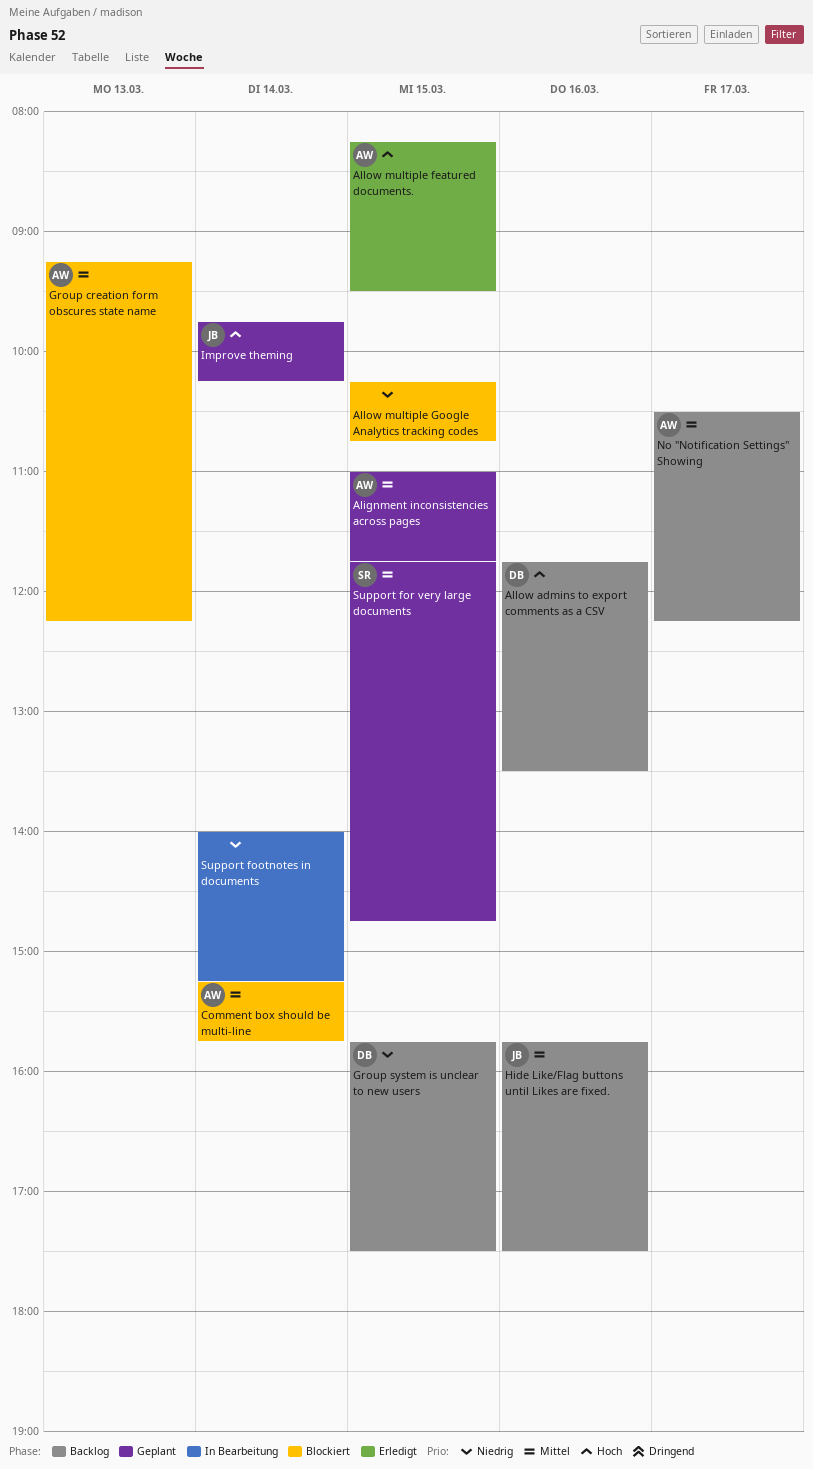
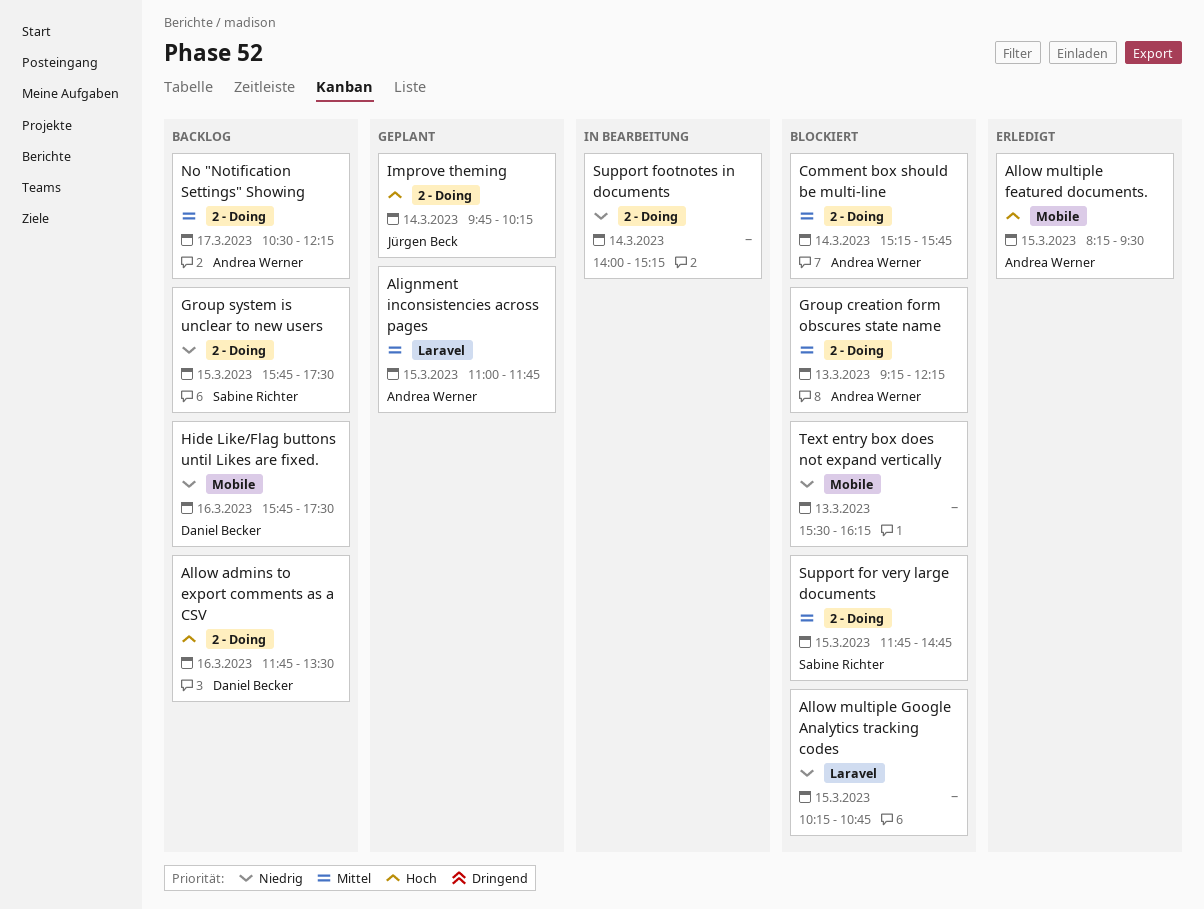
Group system is unclear to new users, owner: Daniel Becker -> Sabine Richter
Hide Like/Flag buttons until Likes are fixed., owner: Jürgen Beck -> Daniel Becker
Hide Like/Flag buttons until Likes are fixed., priority: Mittel -> Niedrig
Support for very large documents, status: Geplant -> Blockiert
Text entry box does not expand vertically: none -> present

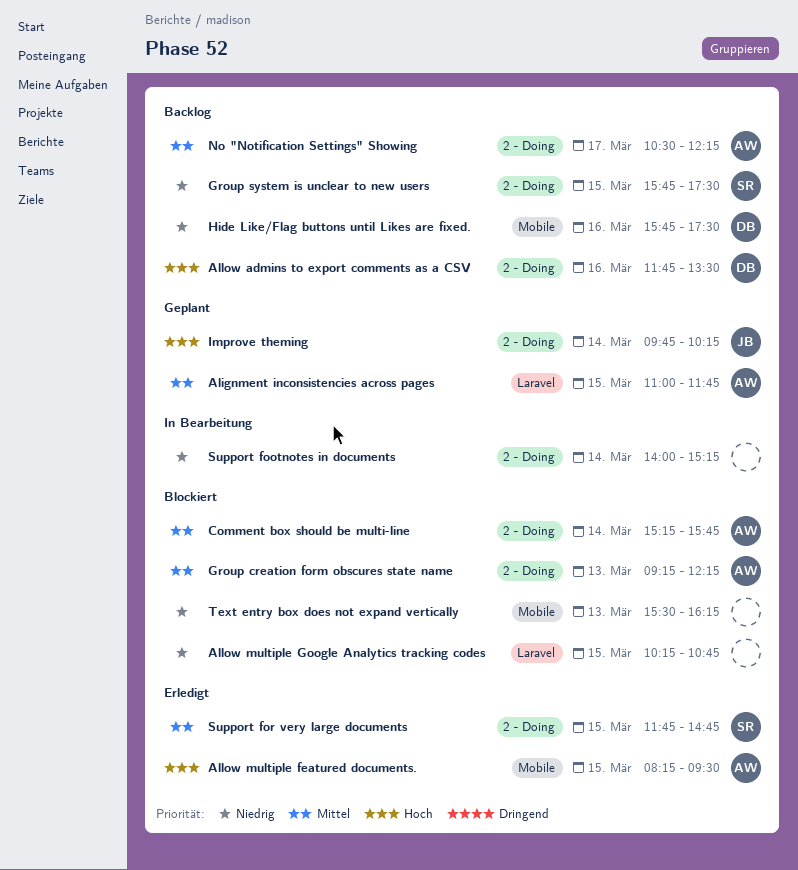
Support for very large documents, status: Blockiert -> Erledigt

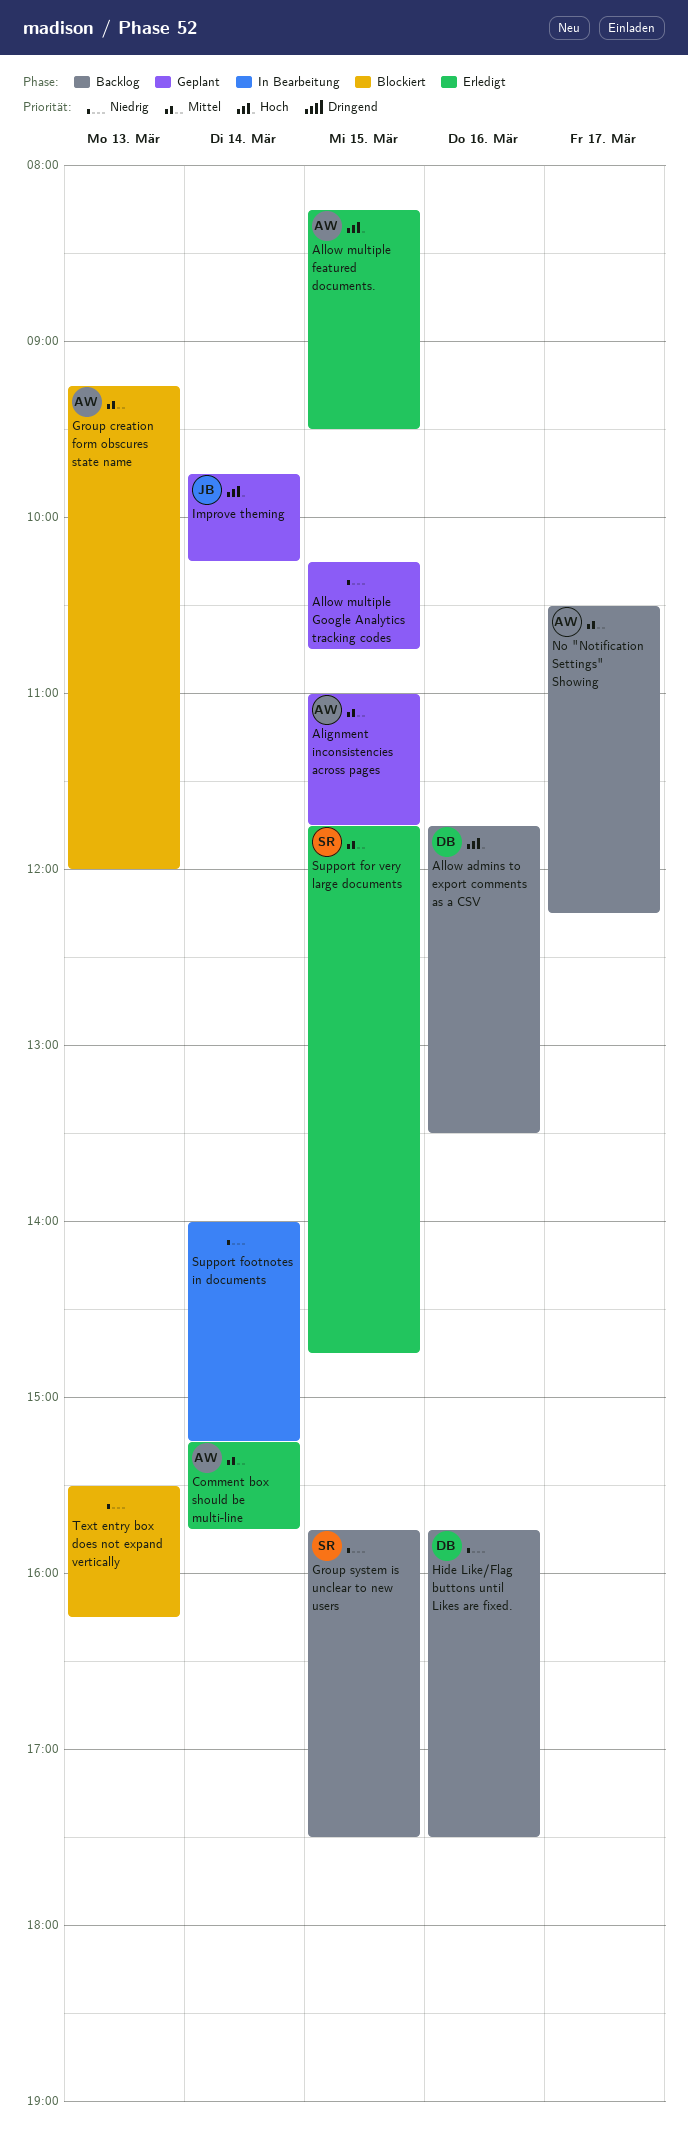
Allow multiple Google Analytics tracking codes, status: Blockiert -> Geplant
Comment box should be multi-line, status: Blockiert -> Erledigt
Group creation form obscures state name, ends: 12:15 -> 12:00

